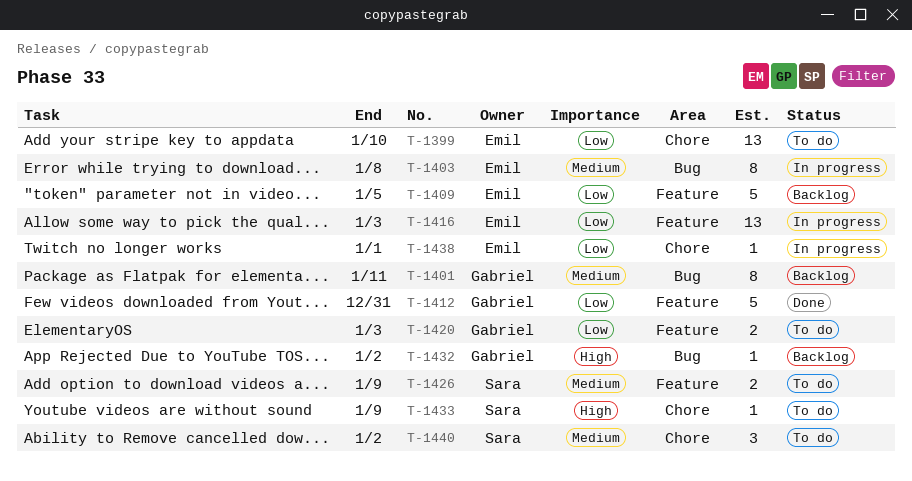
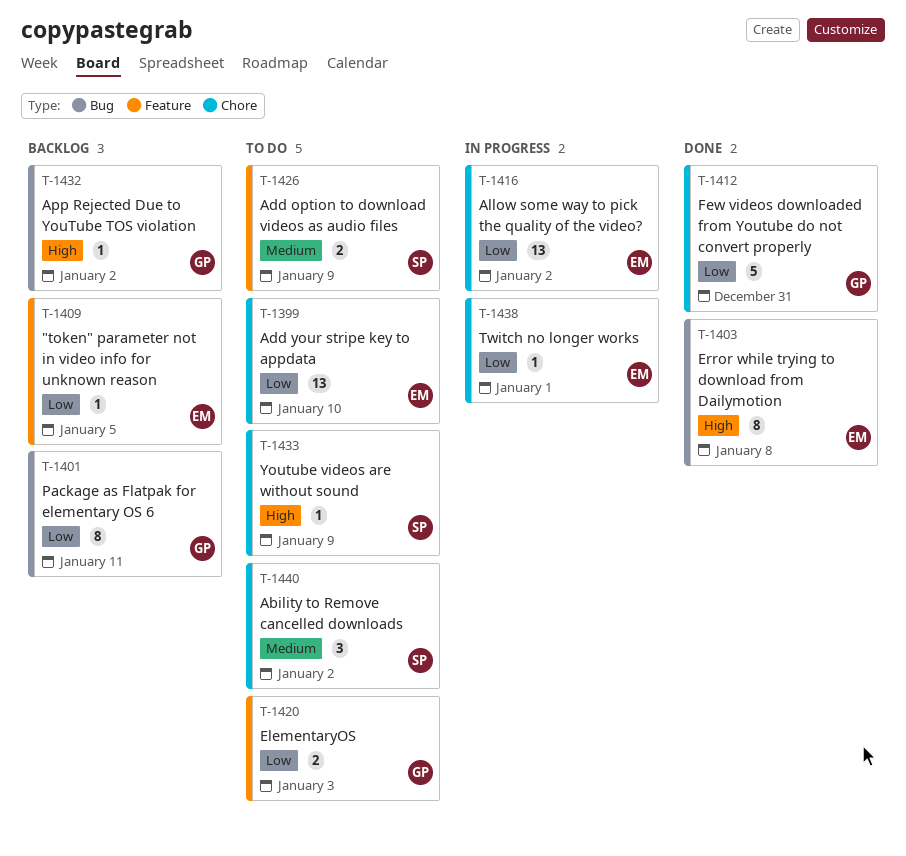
T-1401, priority: Medium -> Low
T-1403, status: In progress -> Done
T-1403, priority: Medium -> High
T-1409, estimate: 5 -> 1
T-1412, label: Feature -> Chore
T-1416, label: Feature -> Chore
T-1416, due: Jan 3 -> Jan 2

